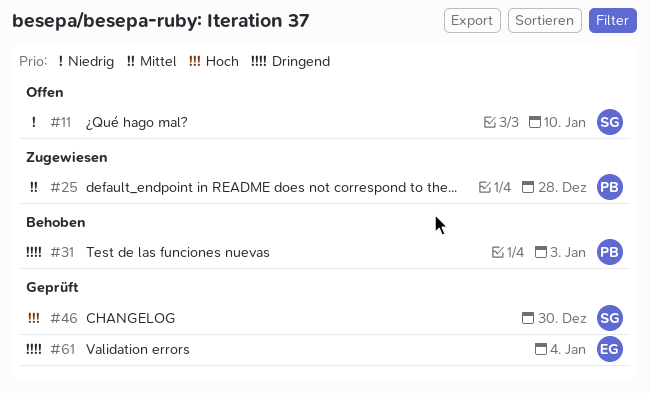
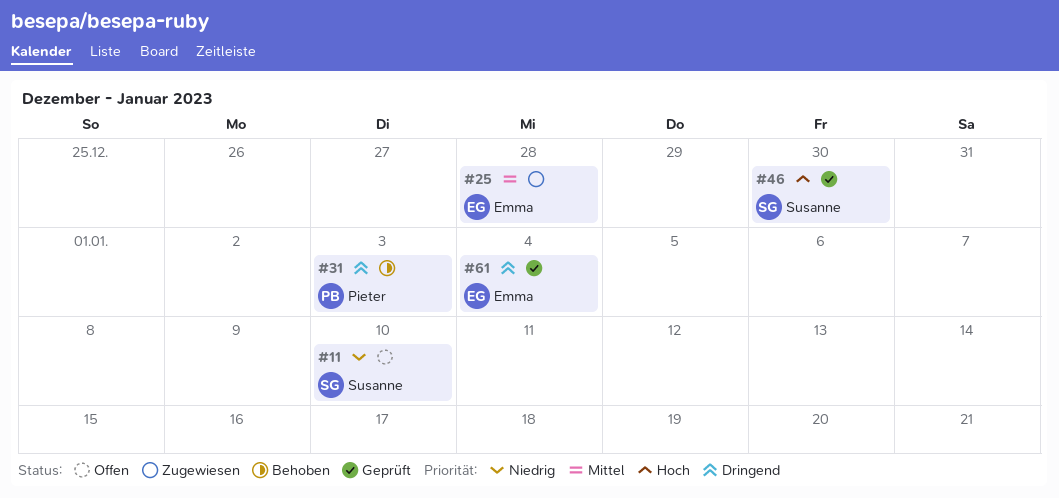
#25, owner: Pieter -> Emma

